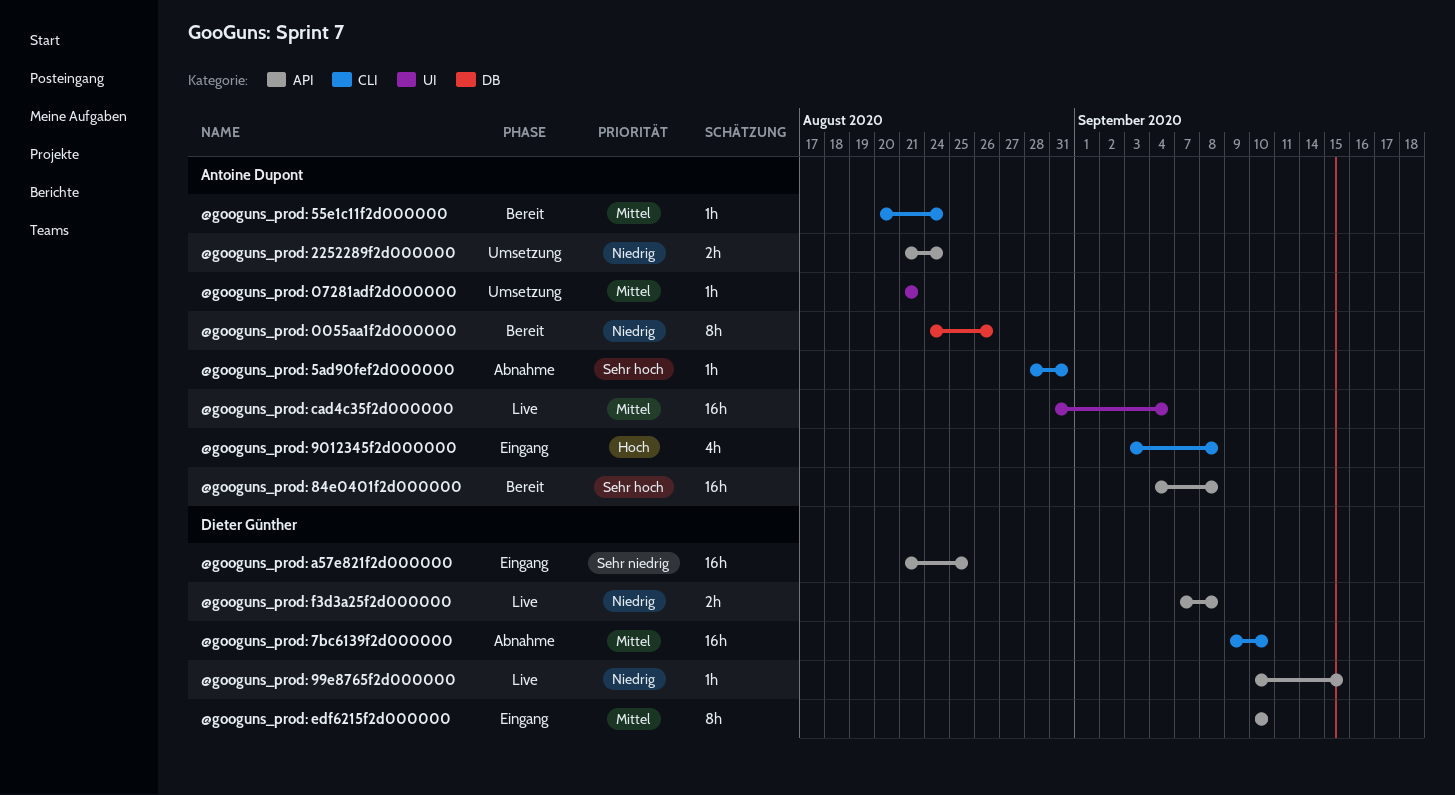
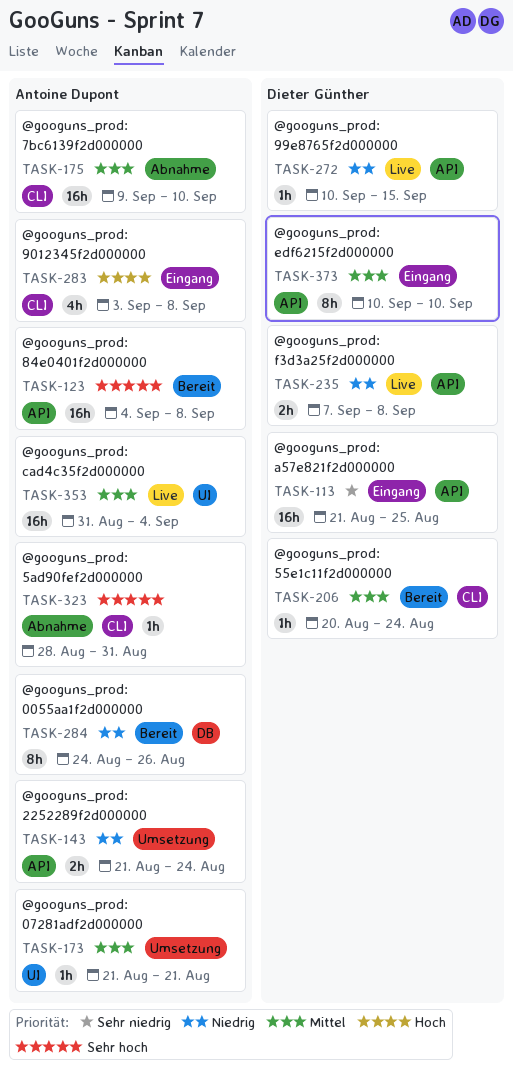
@googuns_prod: 55e1c11f2d000000, owner: Antoine Dupont -> Dieter Günther
@googuns_prod: 7bc6139f2d000000, owner: Dieter Günther -> Antoine Dupont

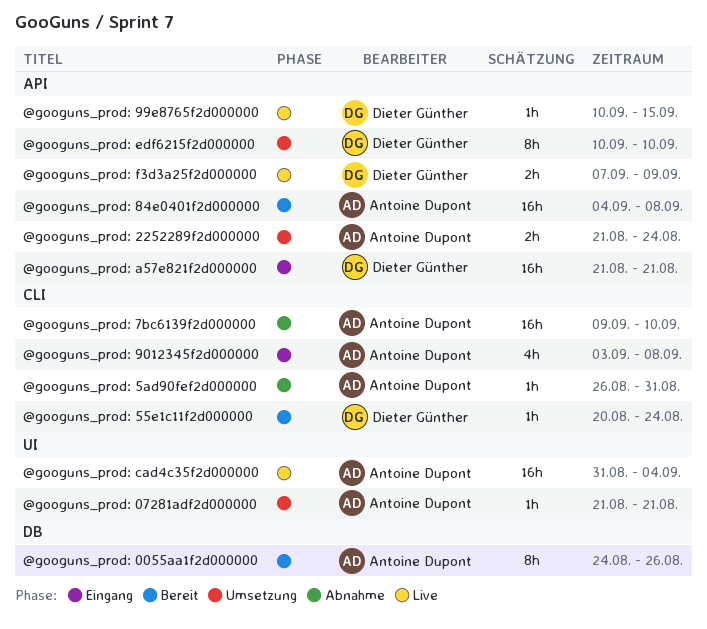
@googuns_prod: 5ad90fef2d000000, start: Aug 28 -> Aug 26
@googuns_prod: a57e821f2d000000, due: Aug 25 -> Aug 21
@googuns_prod: edf6215f2d000000, status: Eingang -> Umsetzung
@googuns_prod: f3d3a25f2d000000, due: Sep 8 -> Sep 9

